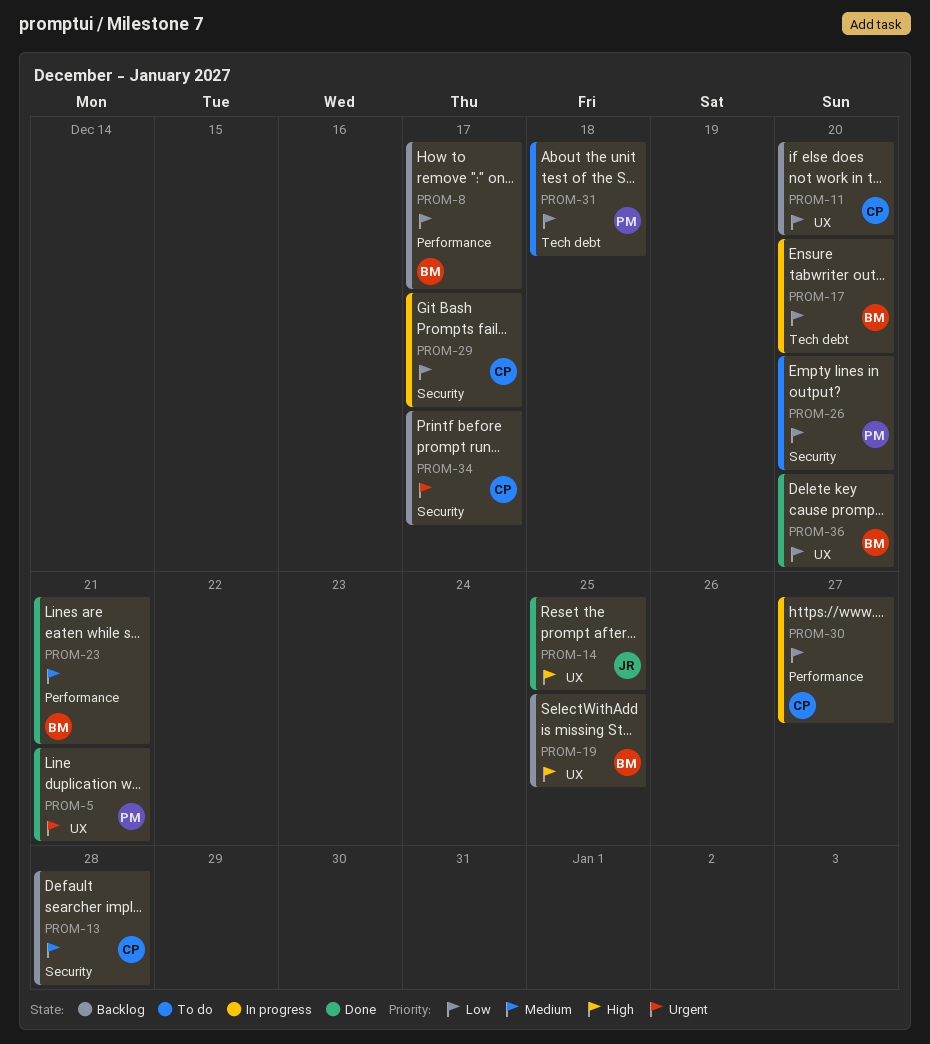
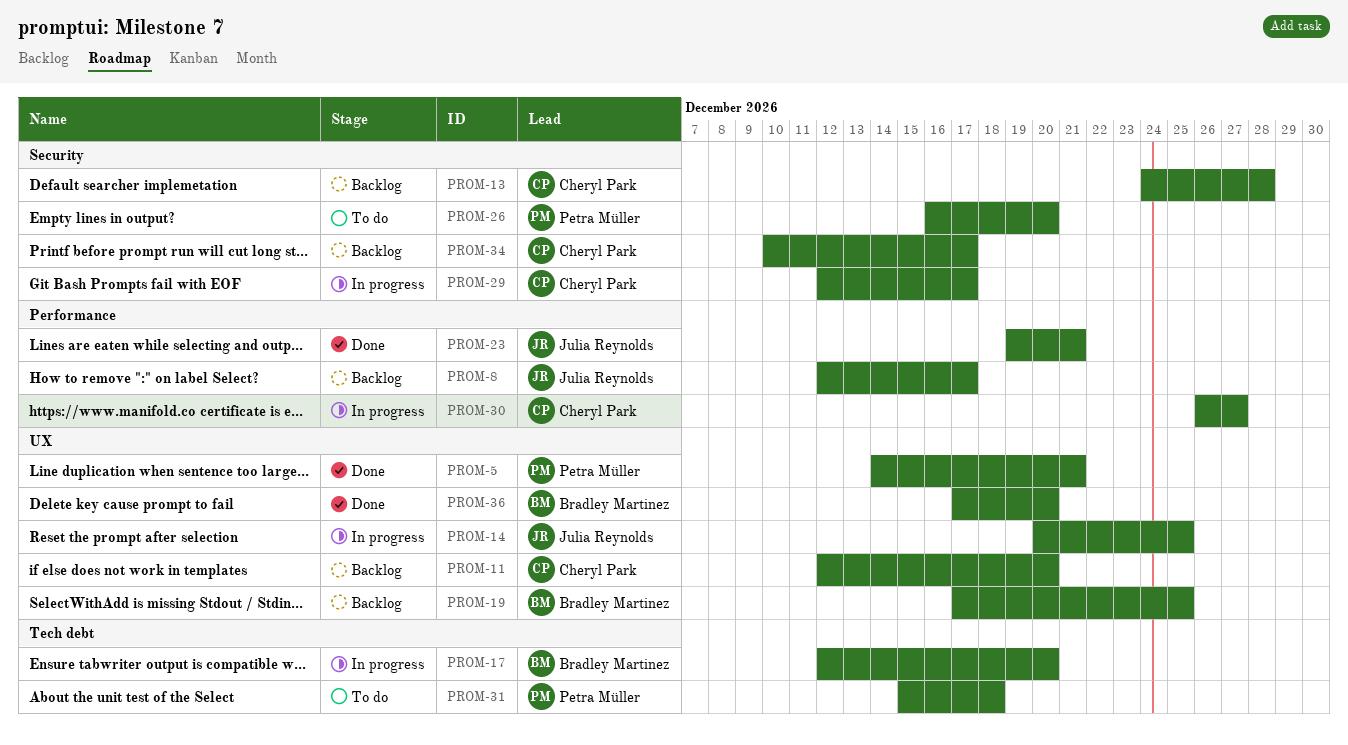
PROM-8, owner: Bradley Martinez -> Julia Reynolds
PROM-14, status: Done -> In progress
PROM-23, owner: Bradley Martinez -> Julia Reynolds

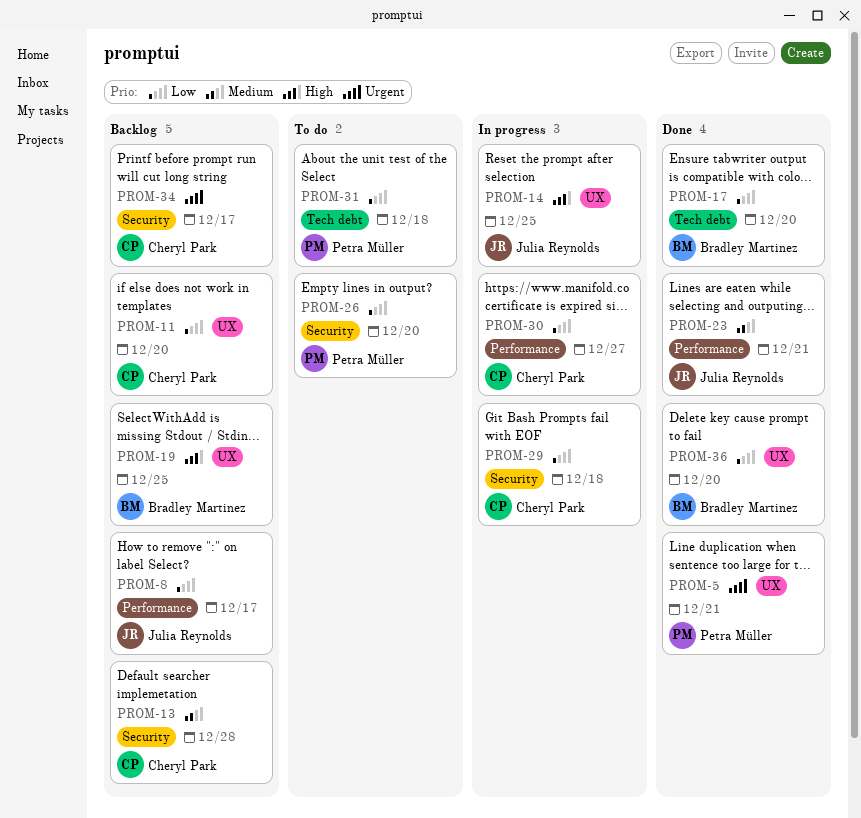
PROM-17, status: In progress -> Done
PROM-29, due: Dec 17 -> Dec 18

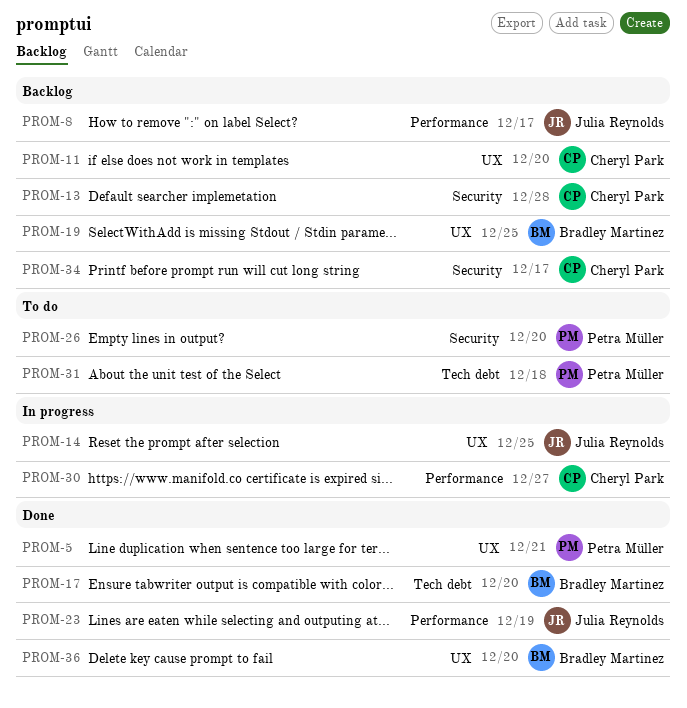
PROM-23, due: Dec 21 -> Dec 19
PROM-29: present -> none

